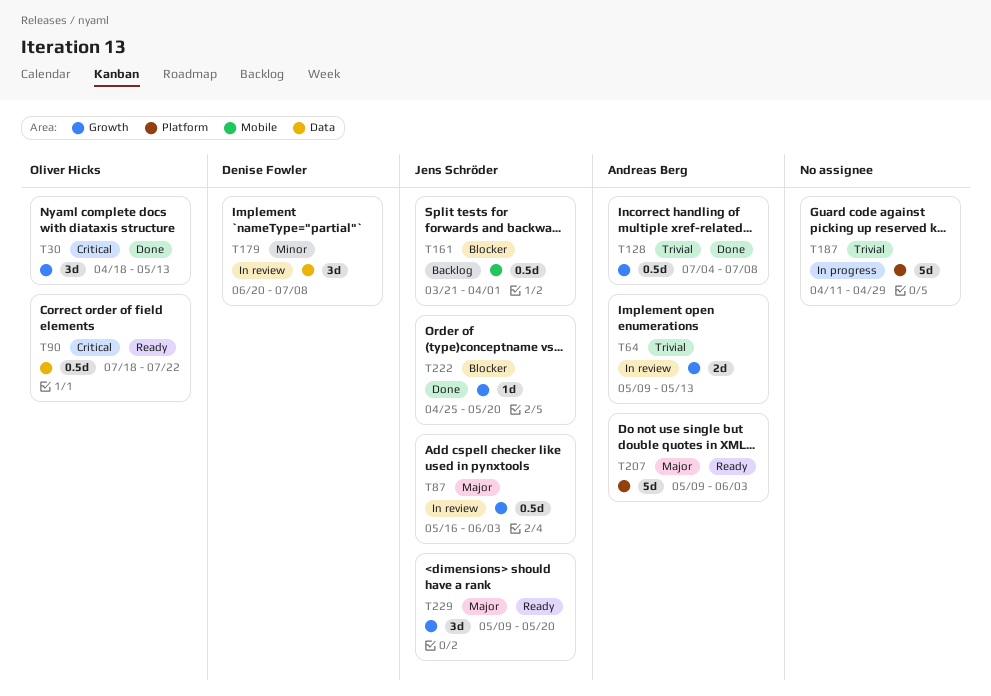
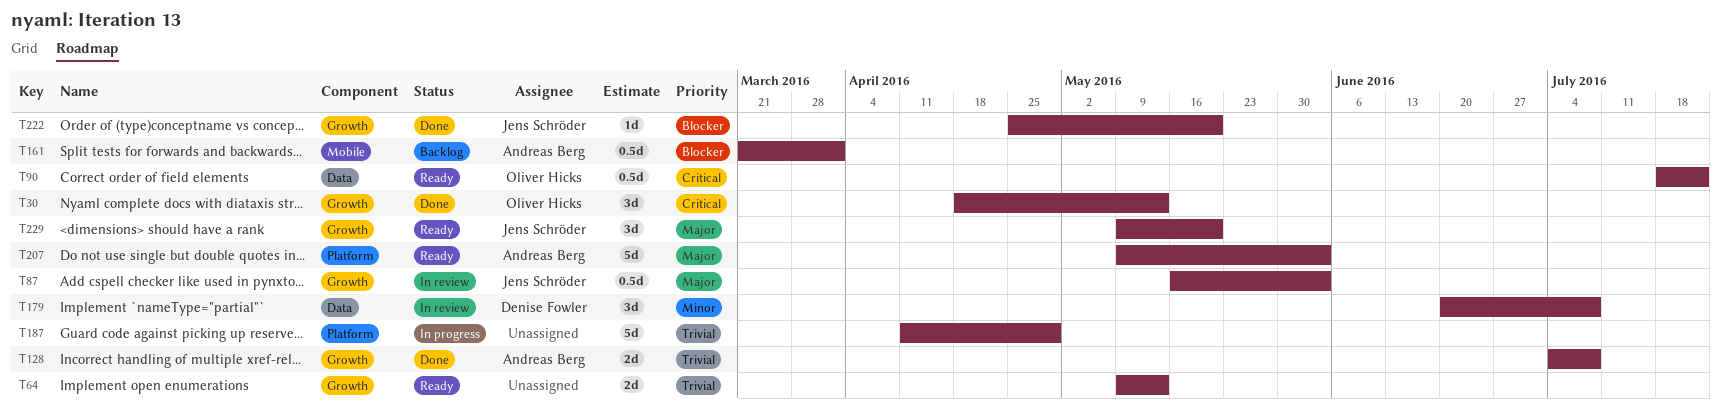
T64, status: In review -> Ready
T64, owner: Andreas Berg -> none
T128, estimate: 0.5d -> 2d
T161, owner: Jens Schröder -> Andreas Berg

